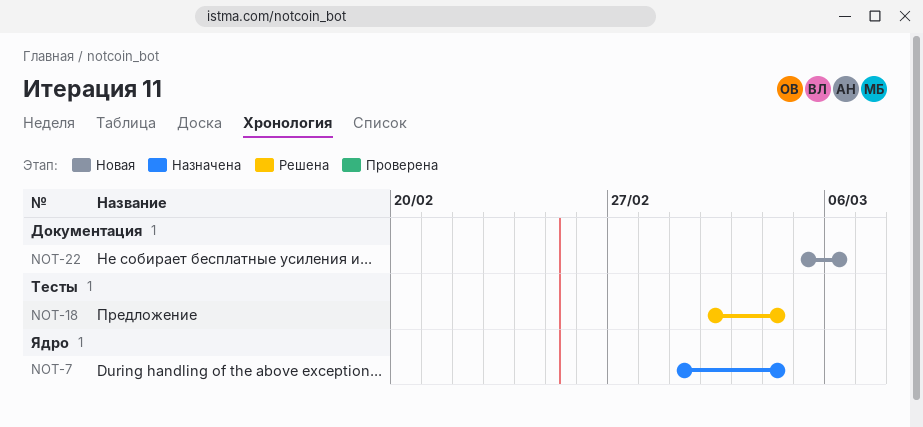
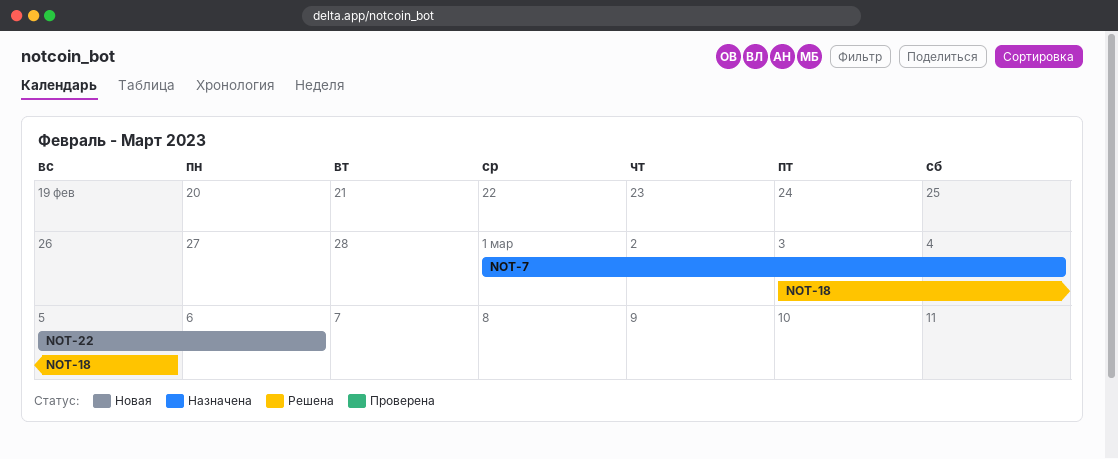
NOT-18, start: Mar 2 -> Mar 3
NOT-18, due: Mar 4 -> Mar 5

